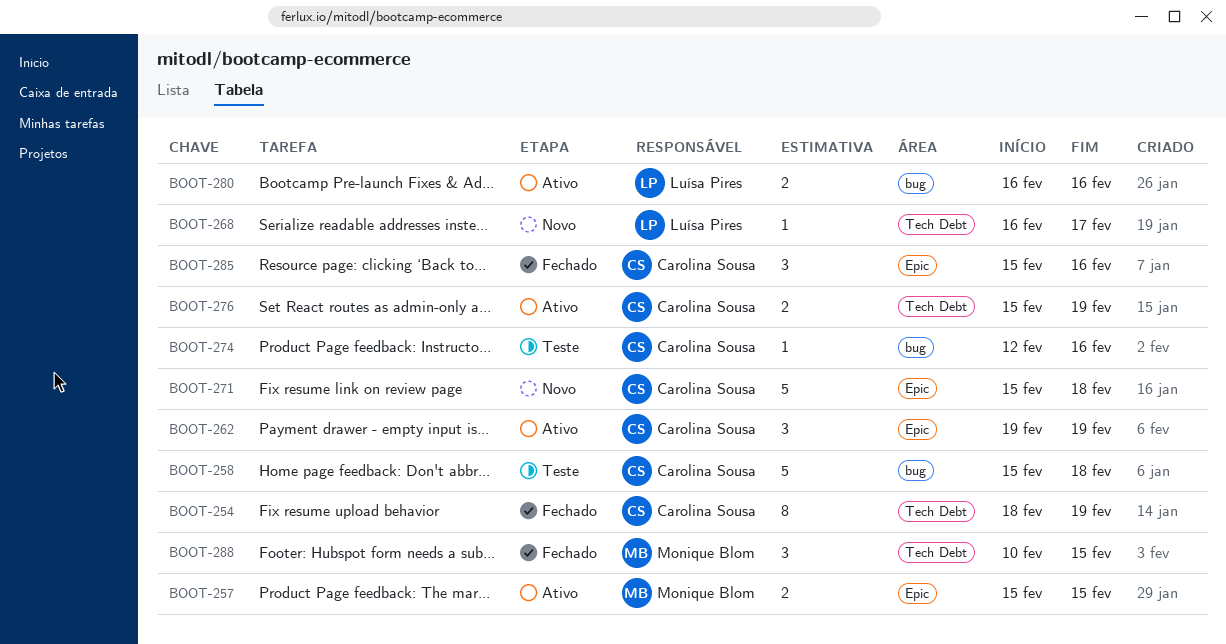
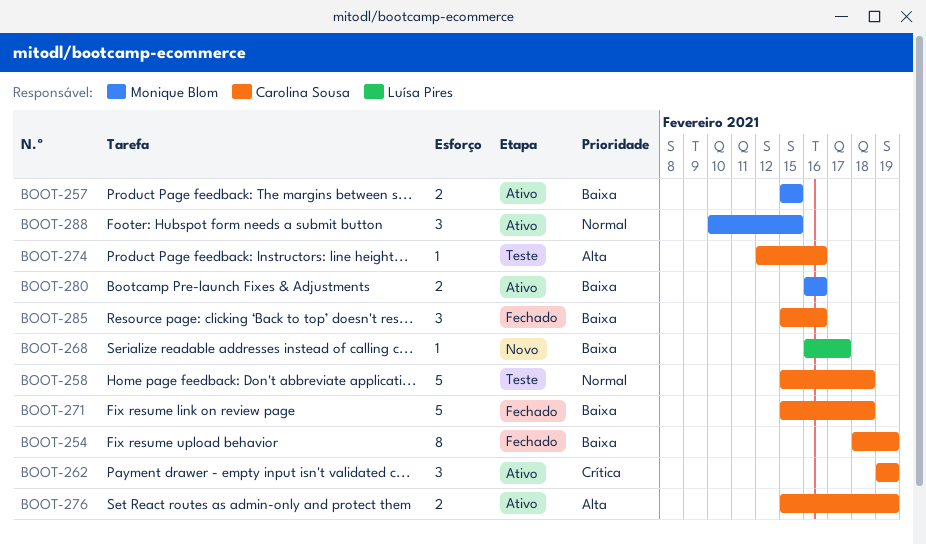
BOOT-271, status: Novo -> Fechado
BOOT-280, owner: Luísa Pires -> Monique Blom
BOOT-288, status: Fechado -> Ativo

